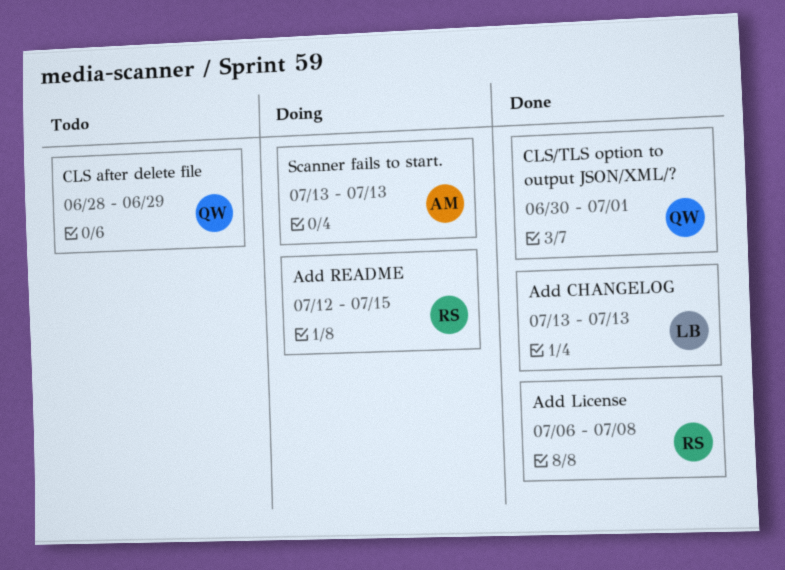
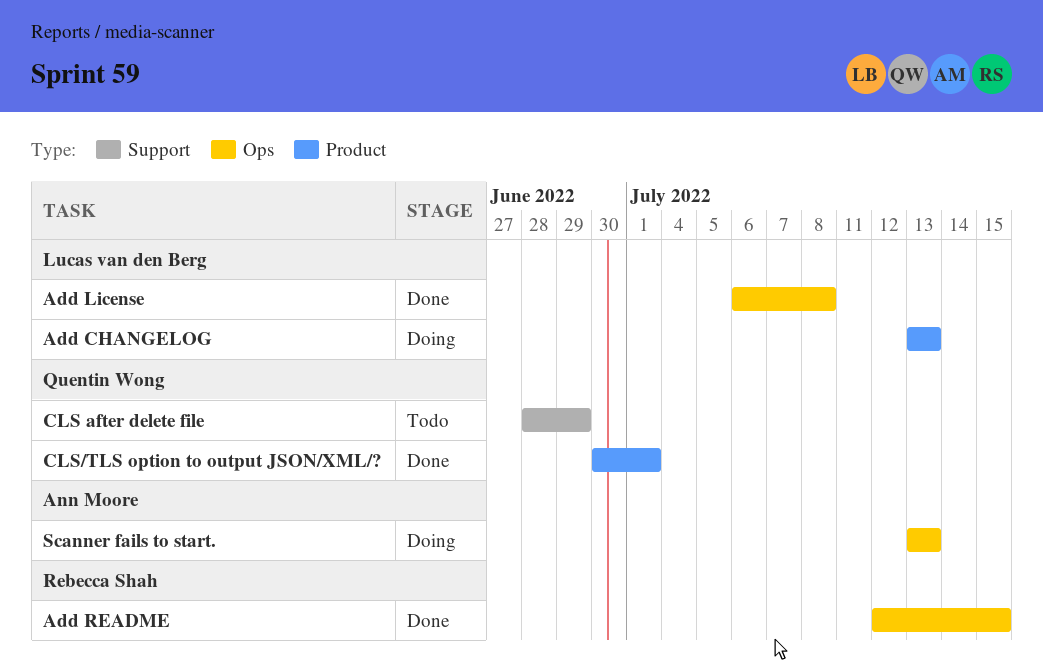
Add CHANGELOG, status: Done -> Doing
Add License, owner: Rebecca Shah -> Lucas van den Berg
Add README, status: Doing -> Done

